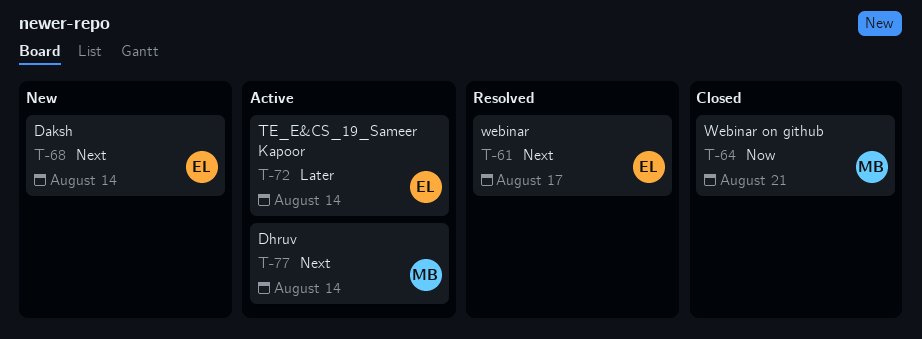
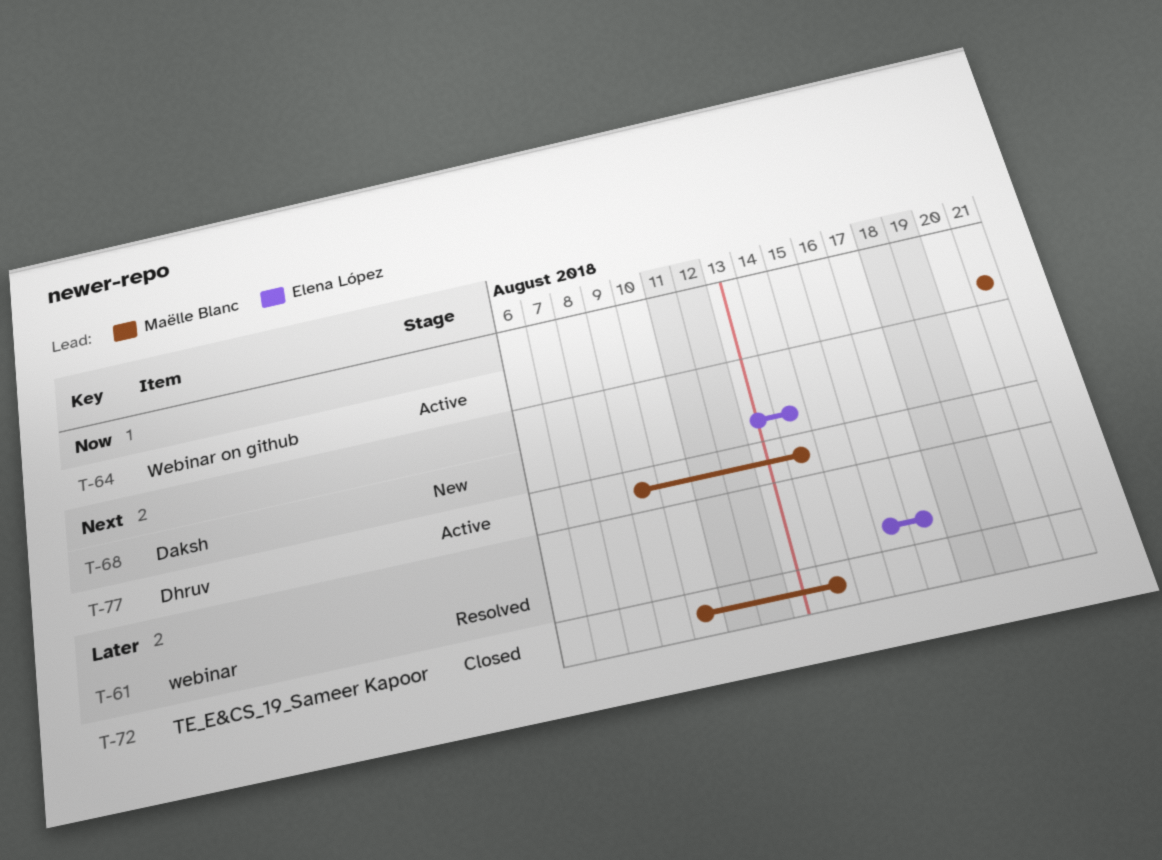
T-61, priority: Next -> Later
T-64, status: Closed -> Active
T-72, status: Active -> Closed
T-72, owner: Elena López -> Maëlle Blanc

